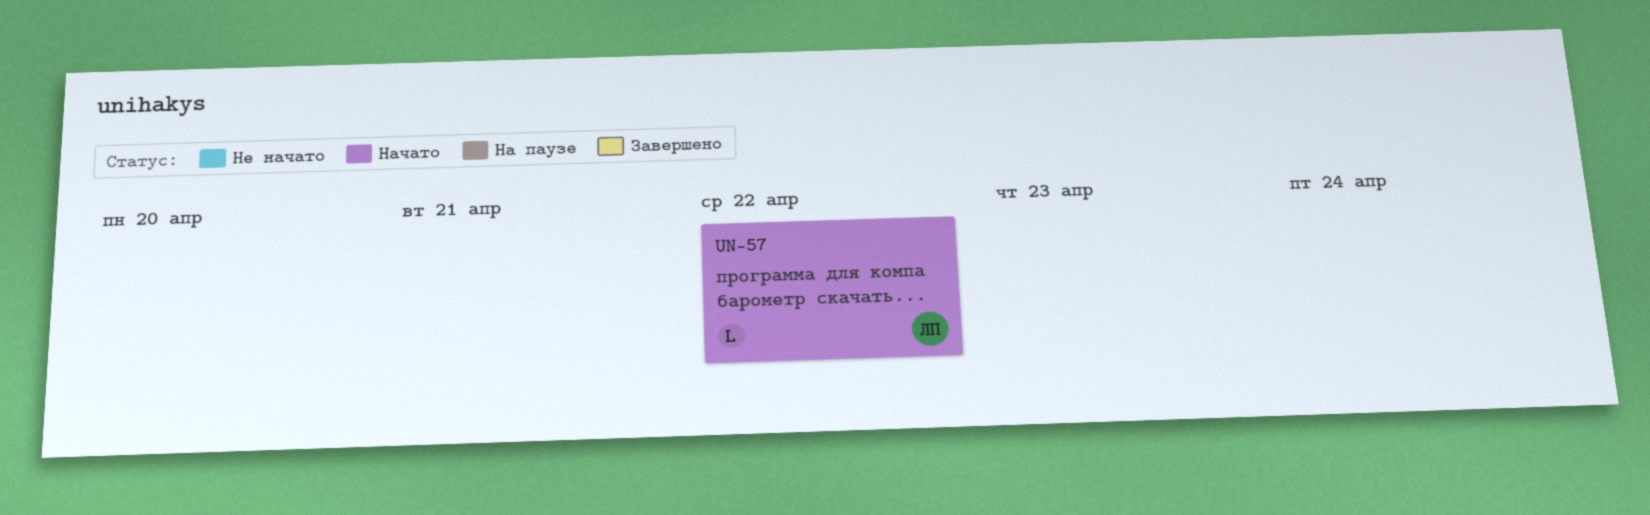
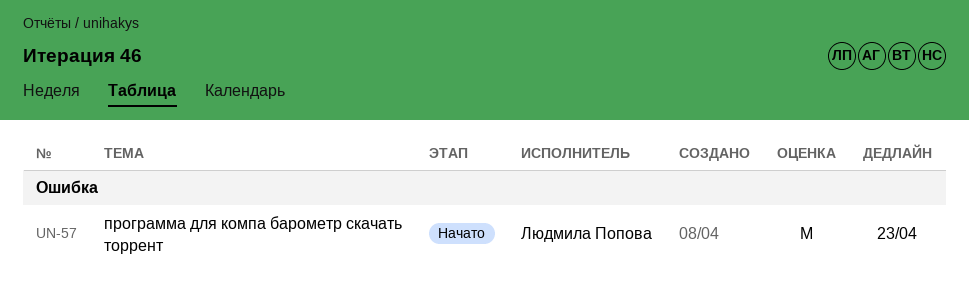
UN-57, estimate: L -> M
UN-57, due: Apr 22 -> Apr 23

